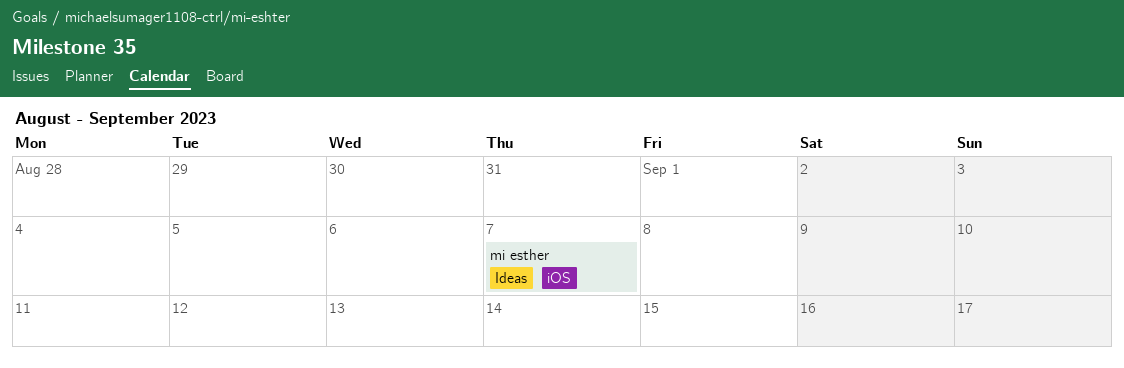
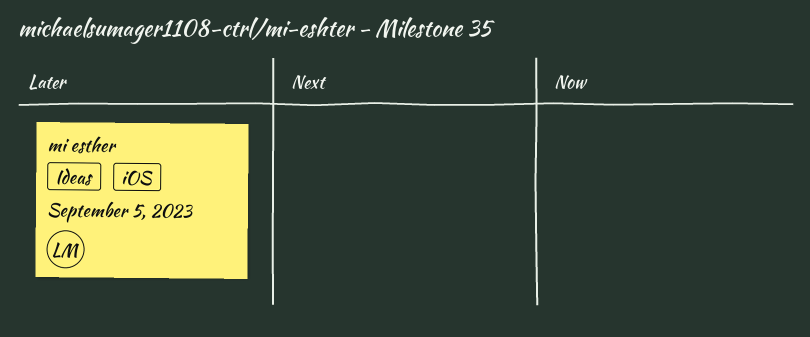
mi esther, due: Sep 7 -> Sep 5

